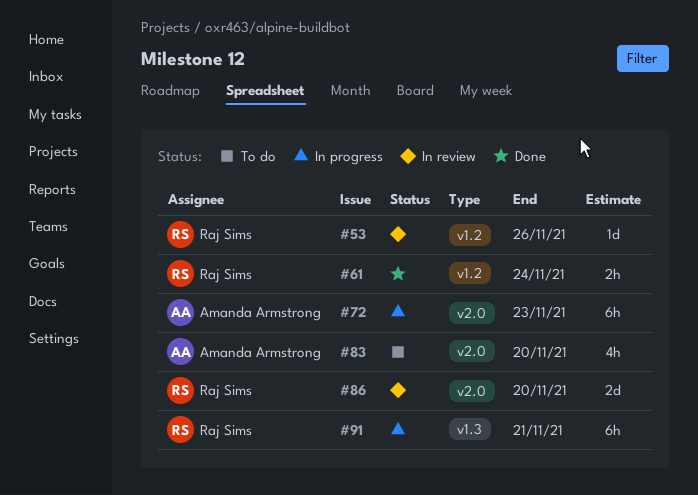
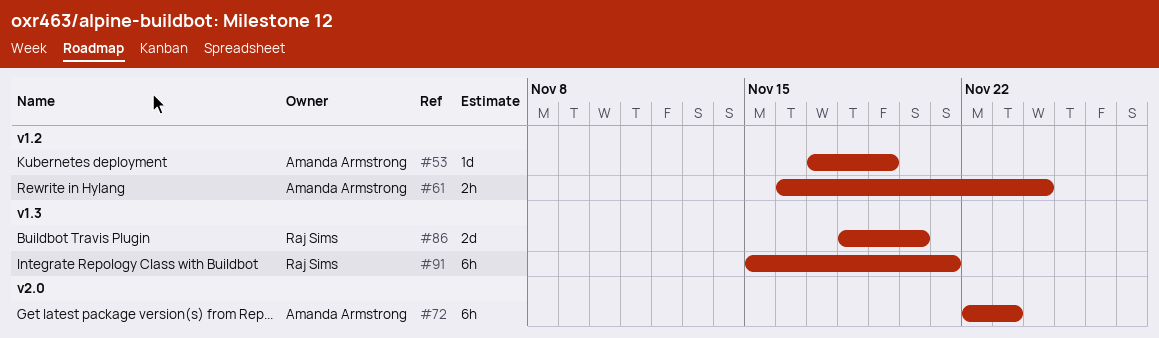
#53, owner: Raj Sims -> Amanda Armstrong
#53, due: Nov 26 -> Nov 19
#61, owner: Raj Sims -> Amanda Armstrong
#83: present -> none
#86, label: v2.0 -> v1.3

